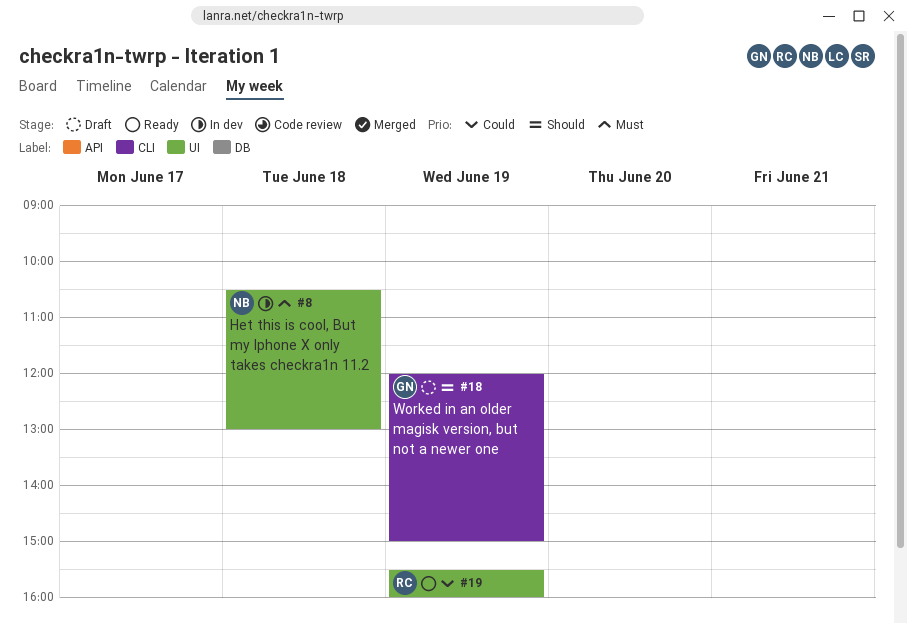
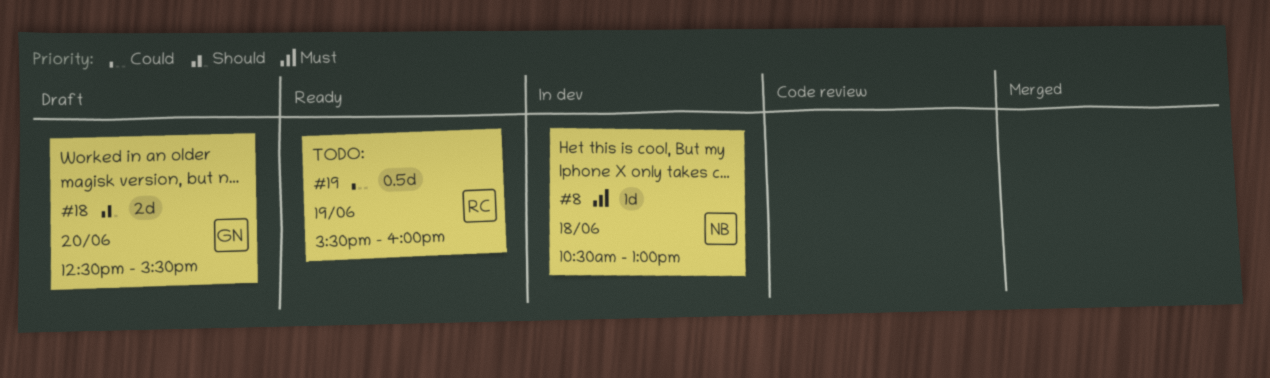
#18, day: Jun 19 -> Jun 20
#18, begins: 12:00 -> 12:30
#18, ends: 15:00 -> 15:30

